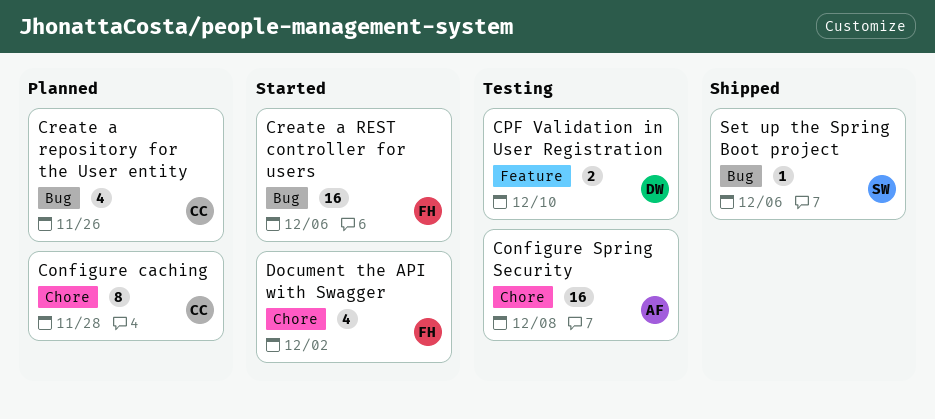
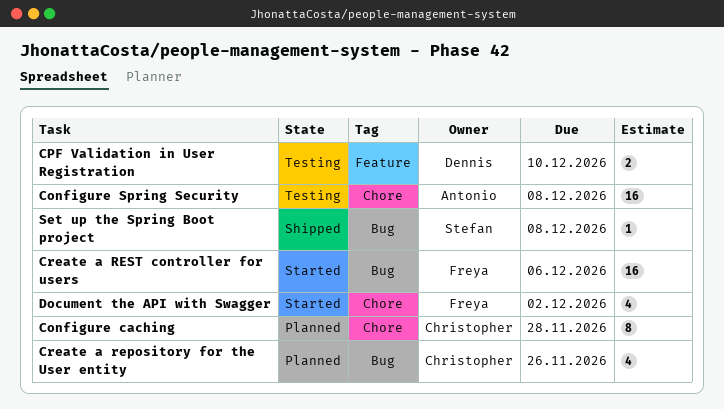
Set up the Spring Boot project, due: Dec 6 -> Dec 8

